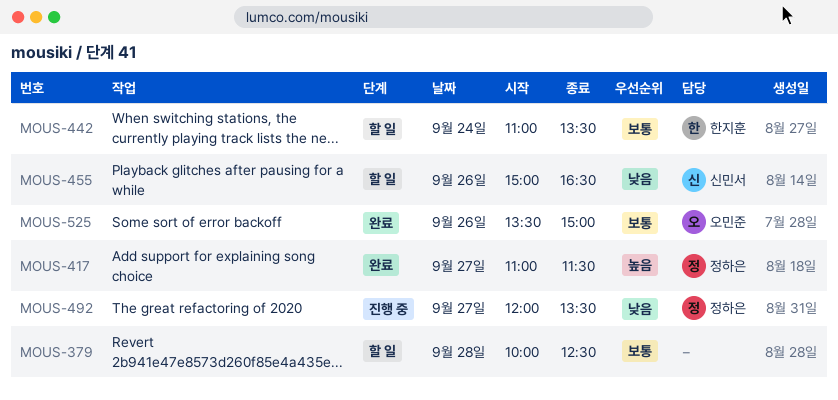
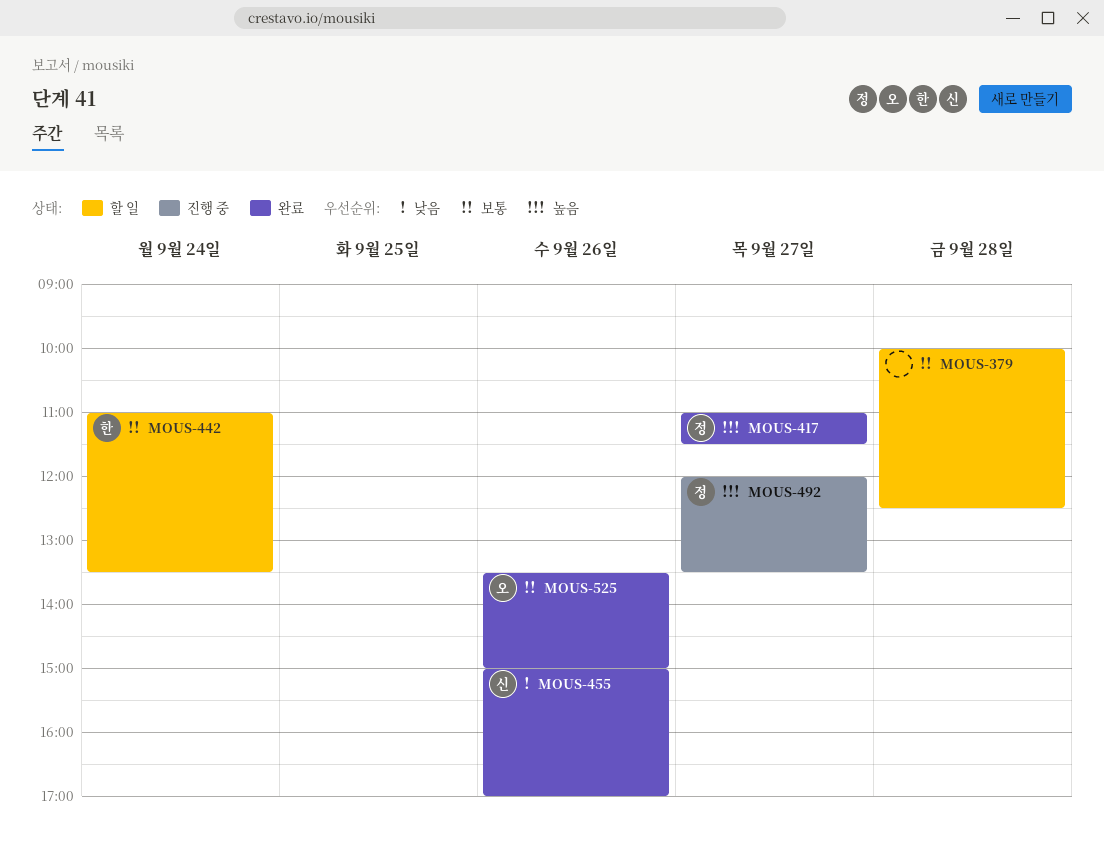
MOUS-455, status: 할 일 -> 완료
MOUS-455, ends: 16:30 -> 17:00
MOUS-492, priority: 낮음 -> 높음

